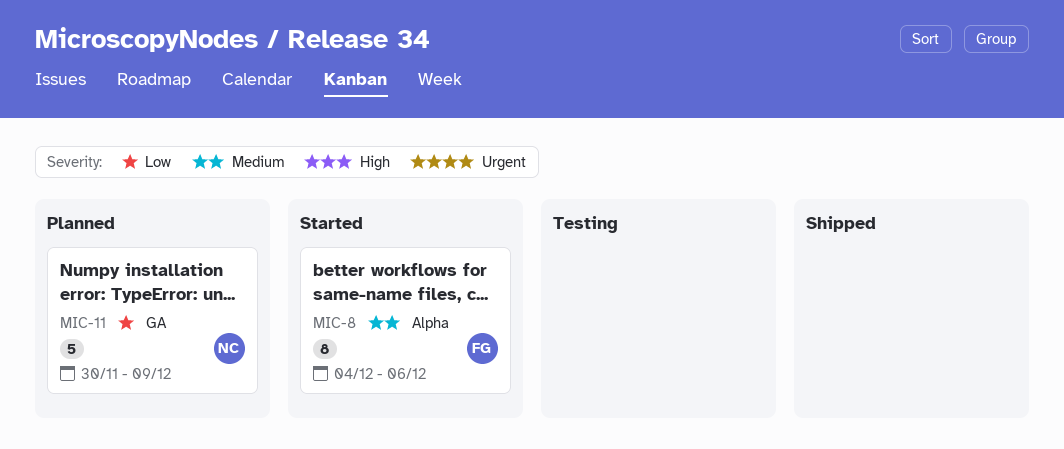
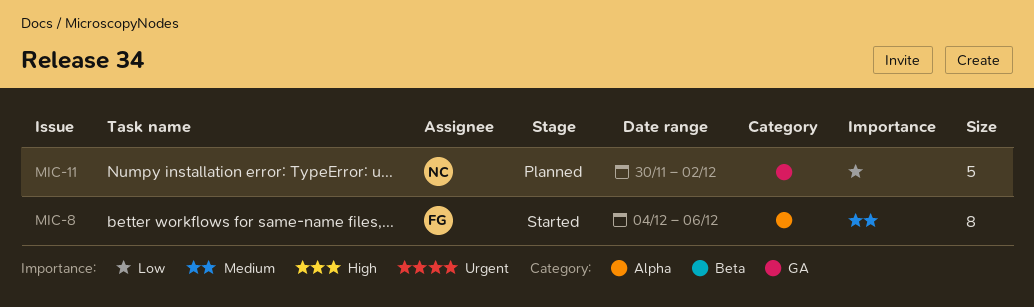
MIC-11, due: Dec 9 -> Dec 2

